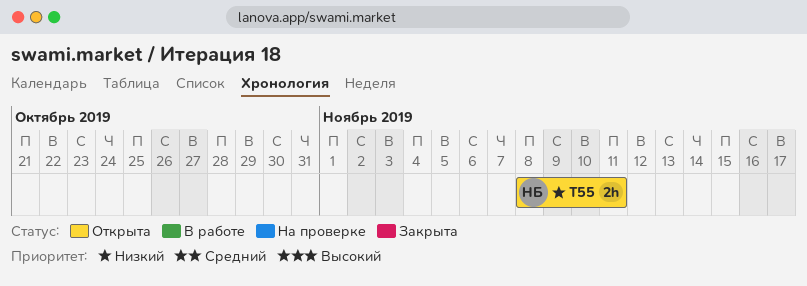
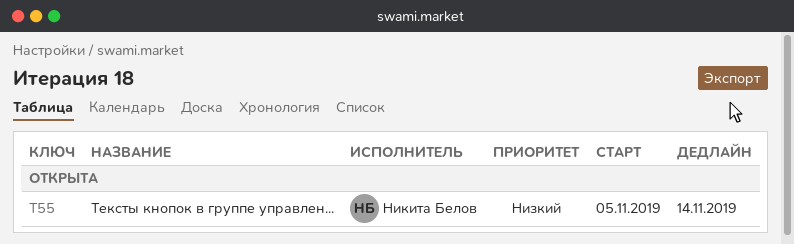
T55, start: Nov 8 -> Nov 5
T55, due: Nov 11 -> Nov 14

